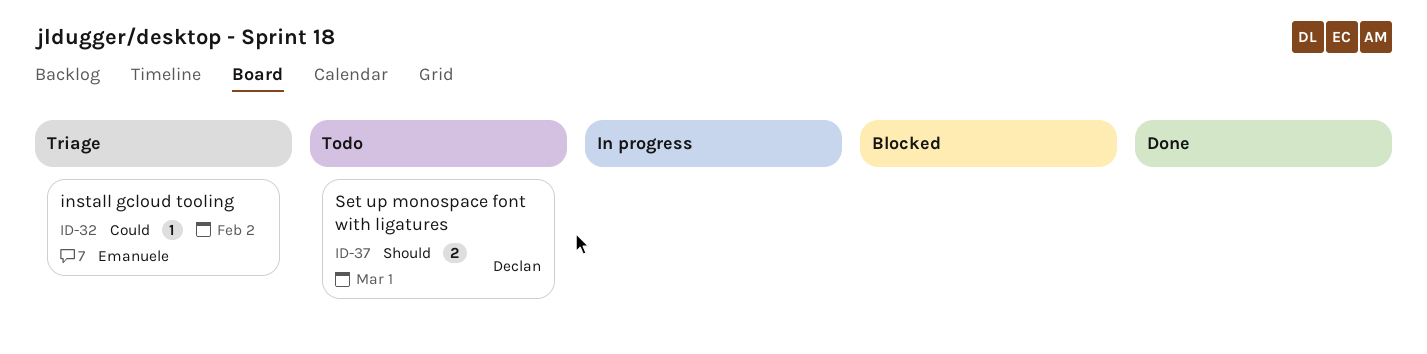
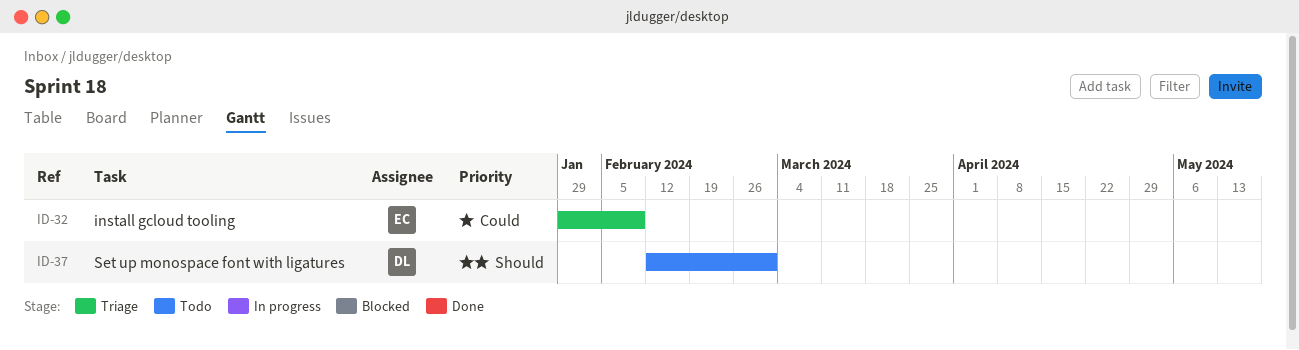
ID-32, due: Feb 2 -> Feb 9

